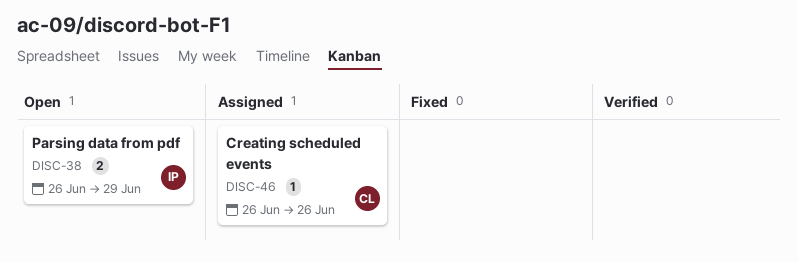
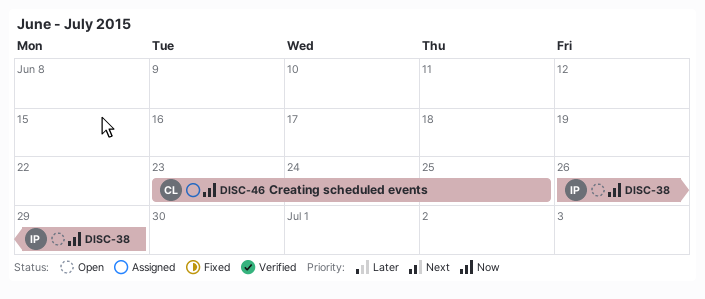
DISC-46, start: Jun 26 -> Jun 23
DISC-46, due: Jun 26 -> Jun 25

